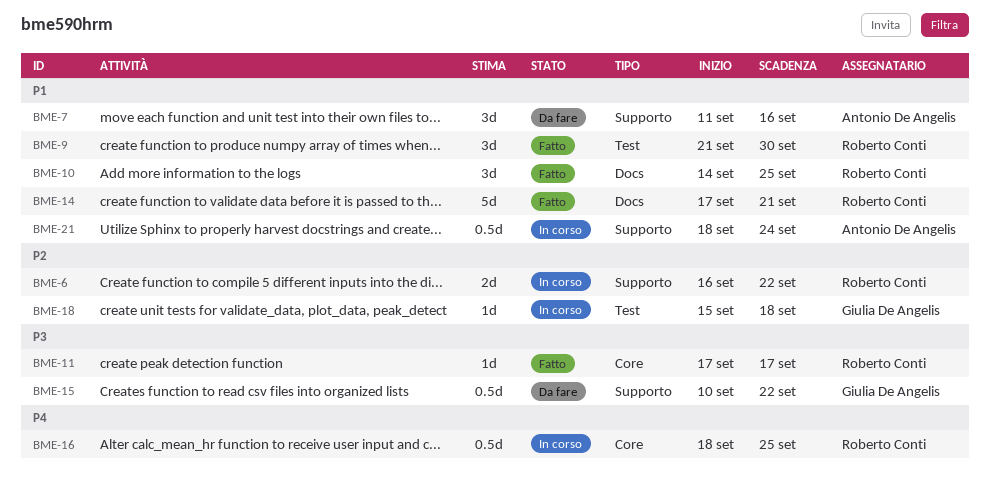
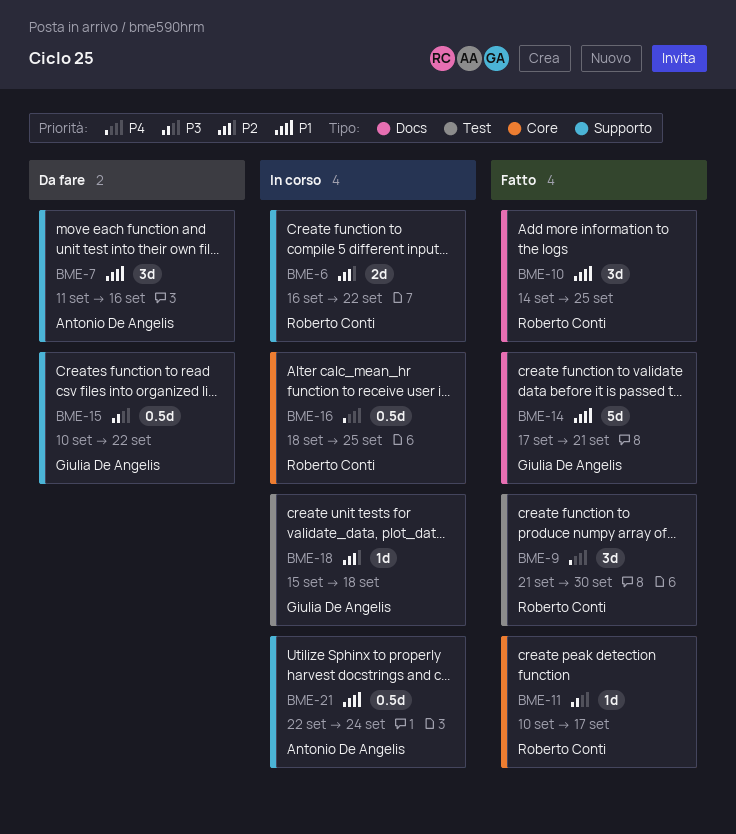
BME-9, priority: P1 -> P4
BME-11, start: Sep 17 -> Sep 10
BME-14, owner: Roberto Conti -> Giulia De Angelis
BME-21, start: Sep 18 -> Sep 22

